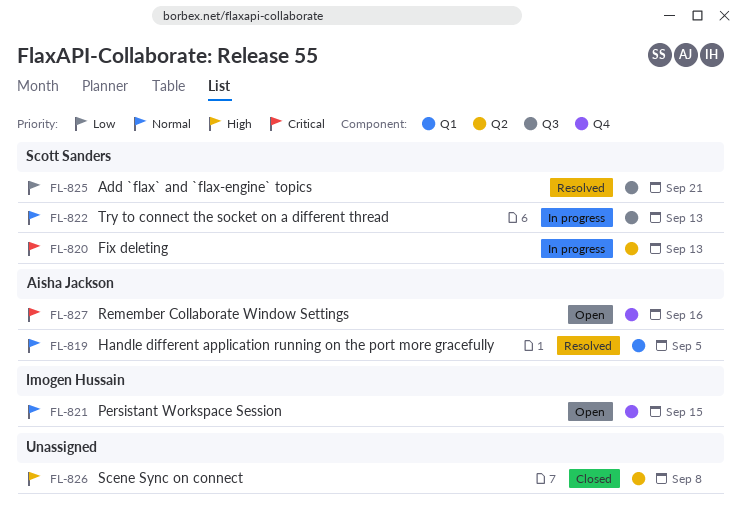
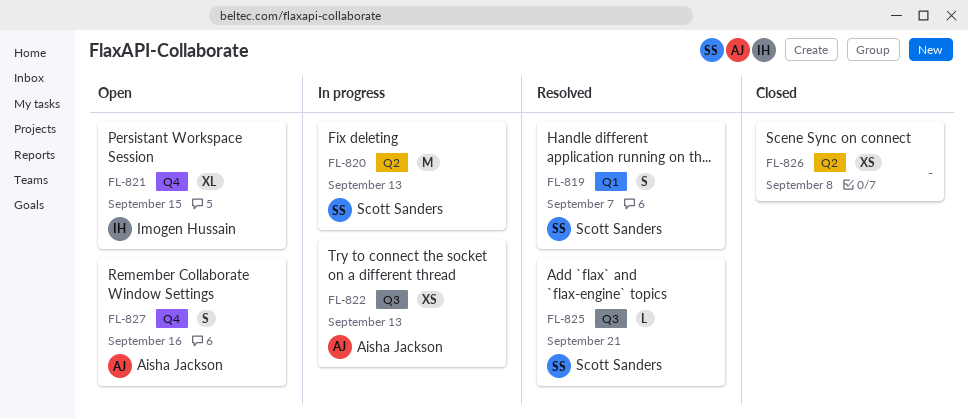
FL-819, owner: Aisha Jackson -> Scott Sanders
FL-819, due: Sep 5 -> Sep 7
FL-822, owner: Scott Sanders -> Aisha Jackson

